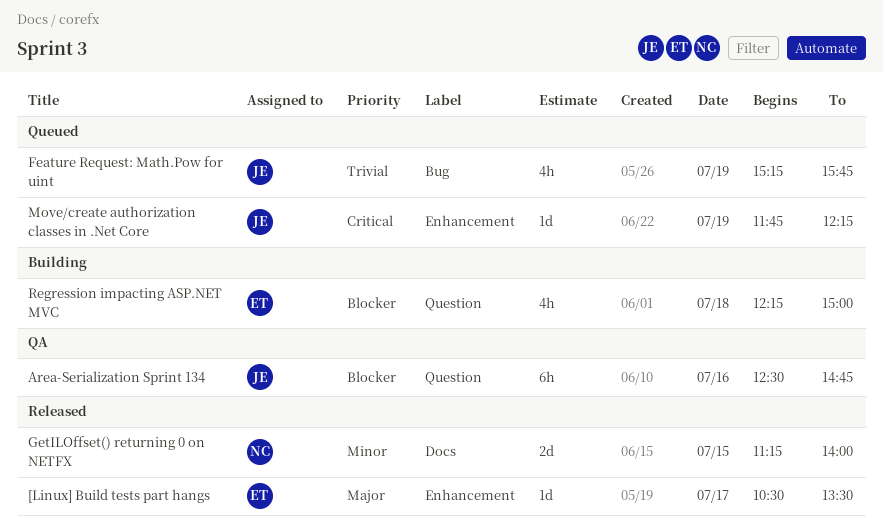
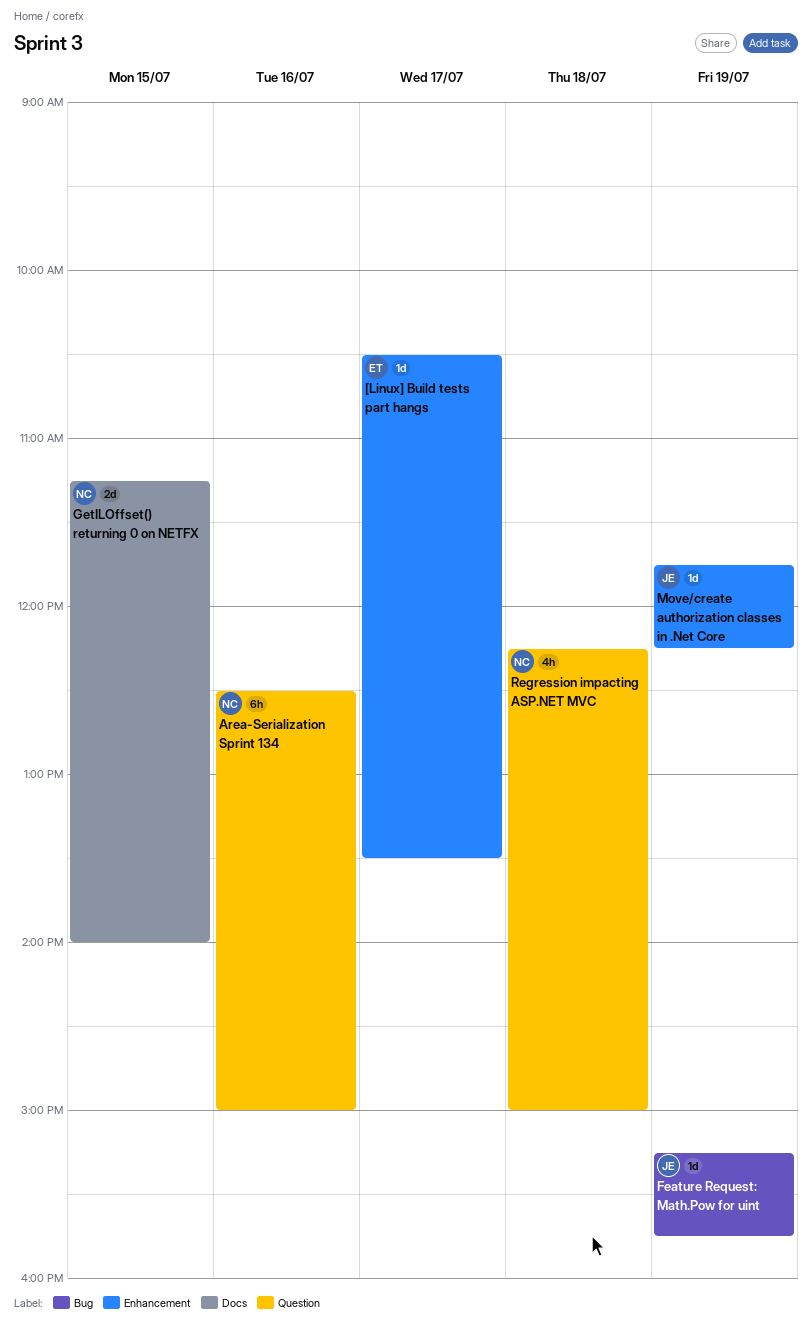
Area-Serialization Sprint 134, owner: JE -> NC
Area-Serialization Sprint 134, ends: 14:45 -> 15:00
Feature Request: Math.Pow for uint, estimate: 4h -> 1d
Regression impacting ASP.NET MVC, owner: ET -> NC

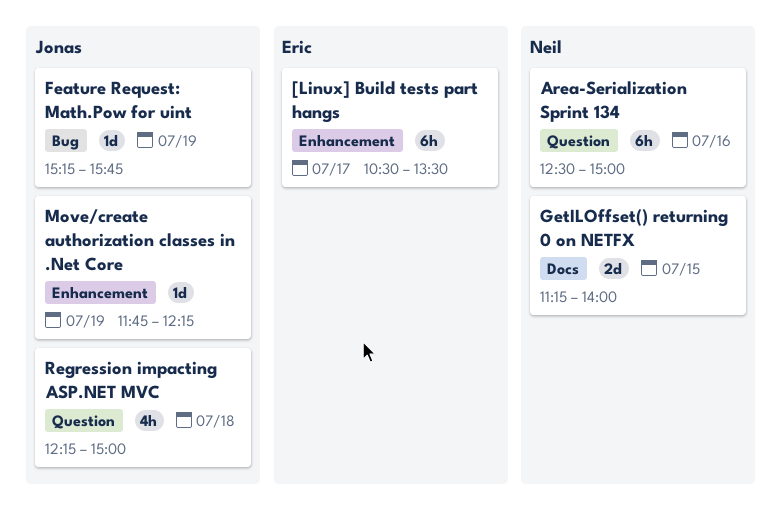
[Linux] Build tests part hangs, estimate: 1d -> 6h
Regression impacting ASP.NET MVC, owner: Neil -> Jonas

